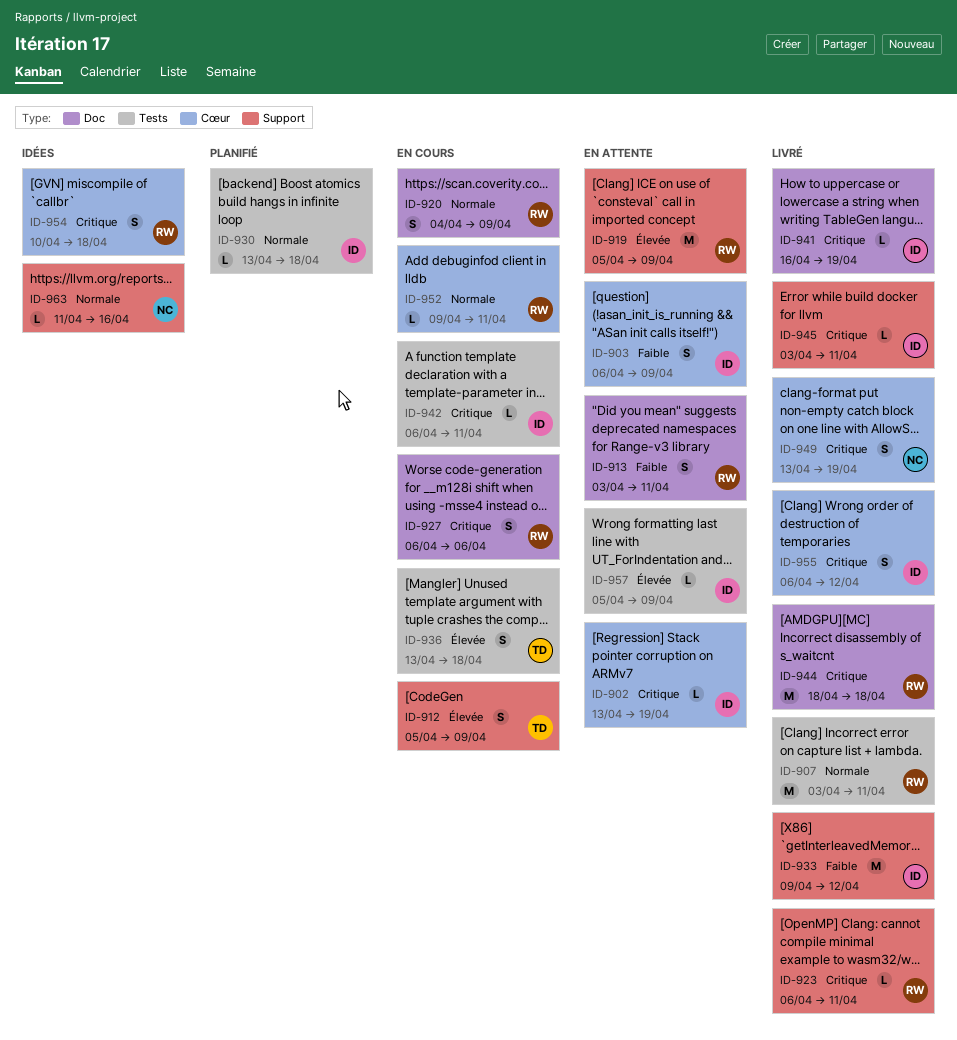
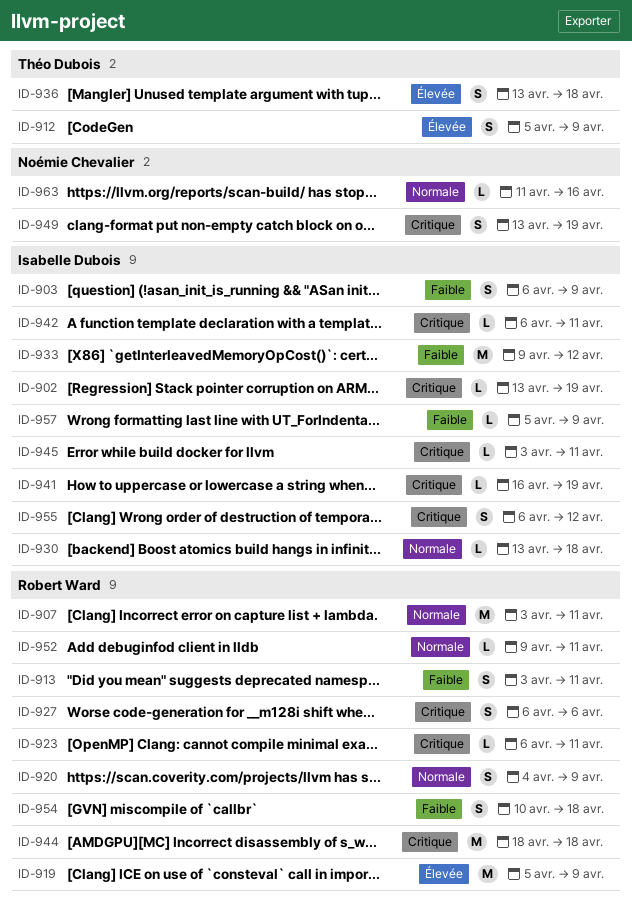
ID-954, priority: Critique -> Faible
ID-957, priority: Élevée -> Faible

